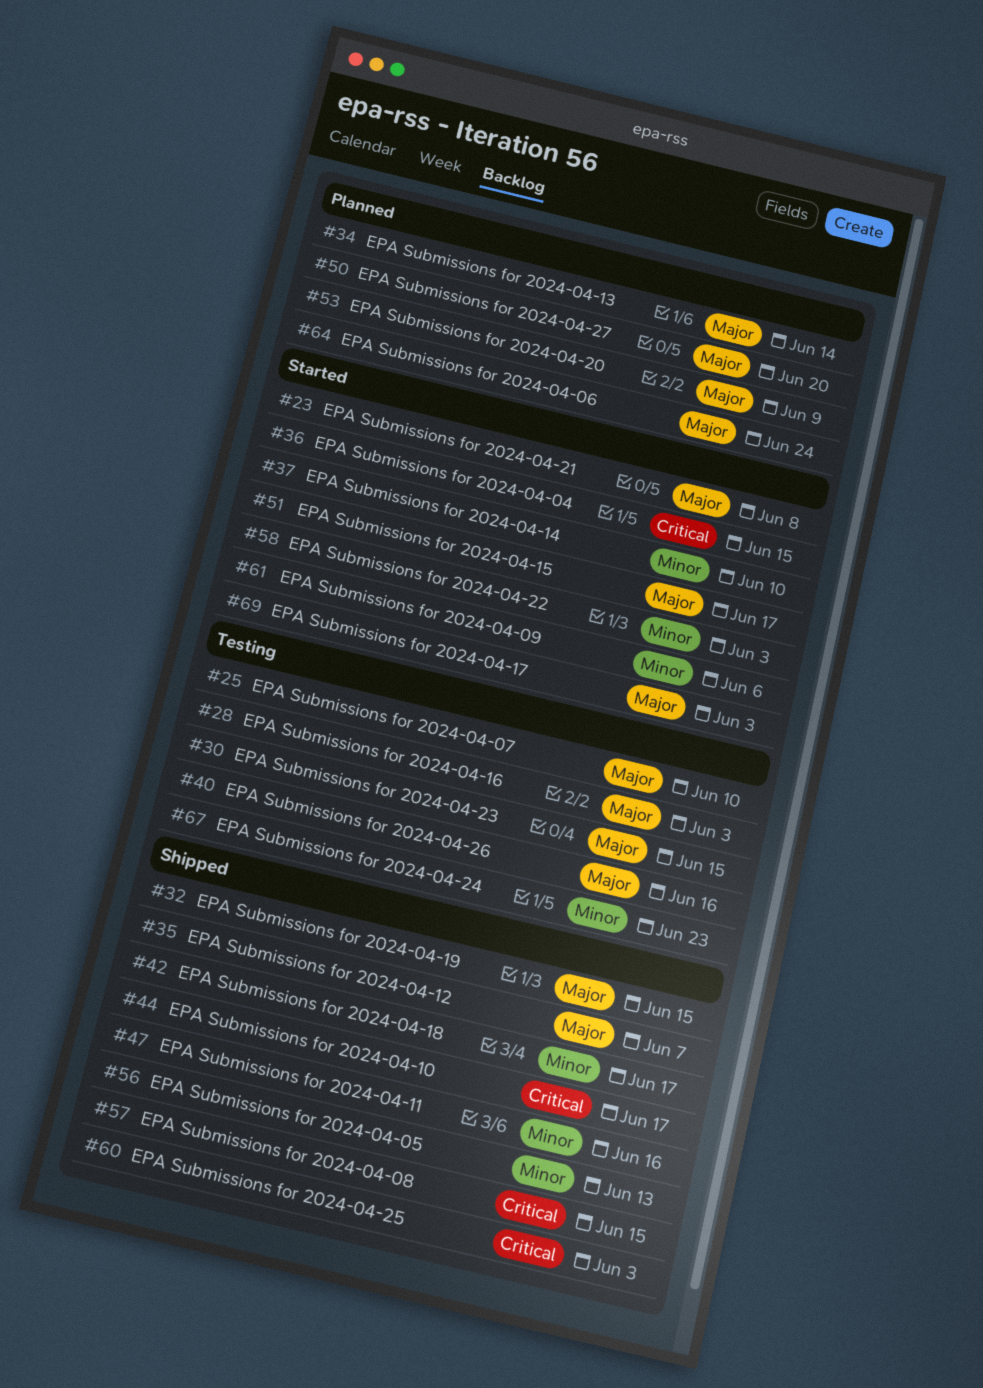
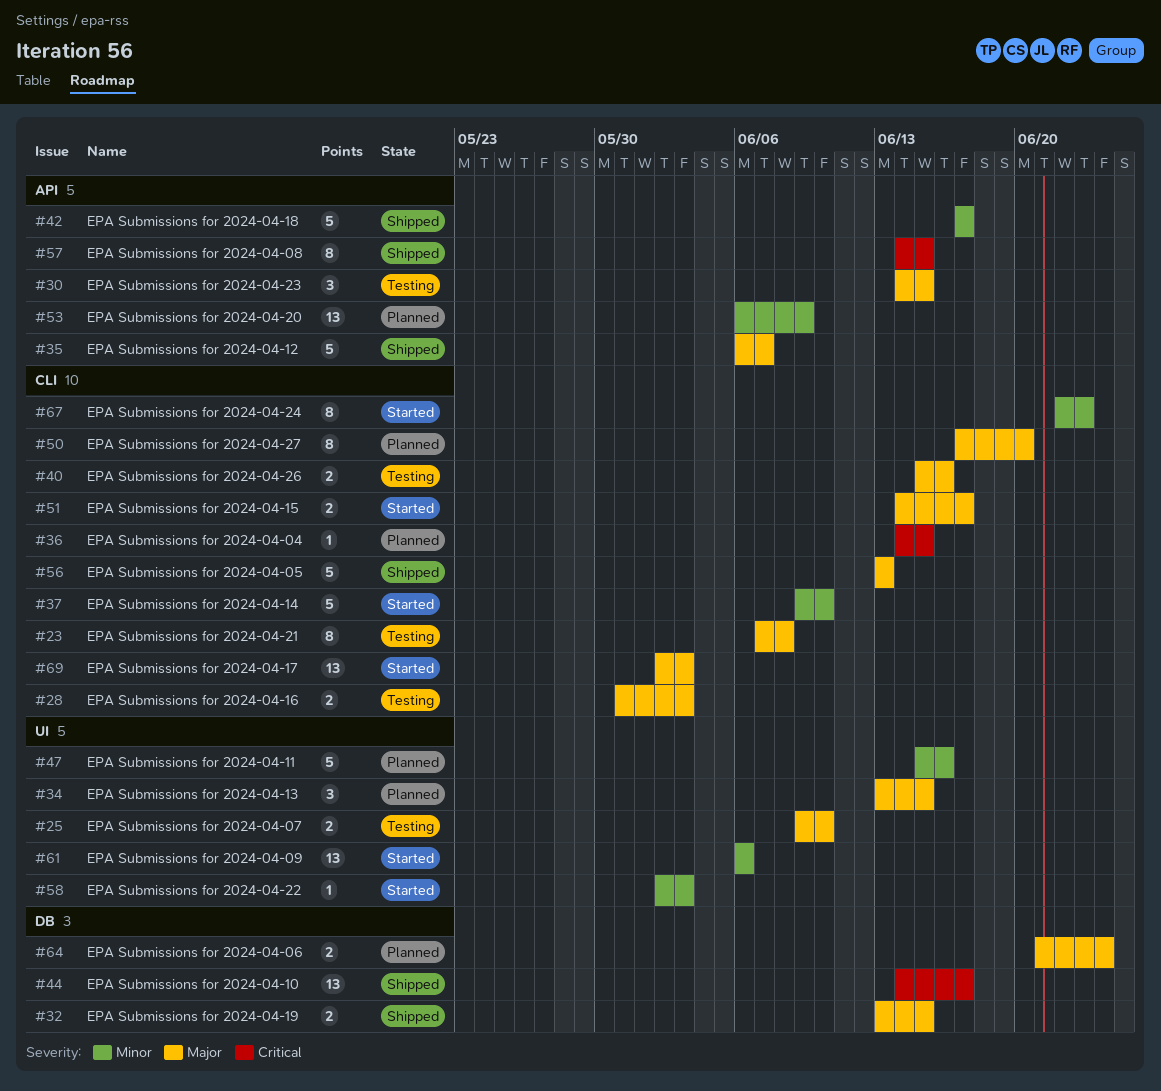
#23, status: Started -> Testing
#34, due: Jun 14 -> Jun 15
#36, status: Started -> Planned
#47, status: Shipped -> Planned
#53, priority: Major -> Minor
#56, priority: Minor -> Major
#60: present -> none
#67, status: Testing -> Started

